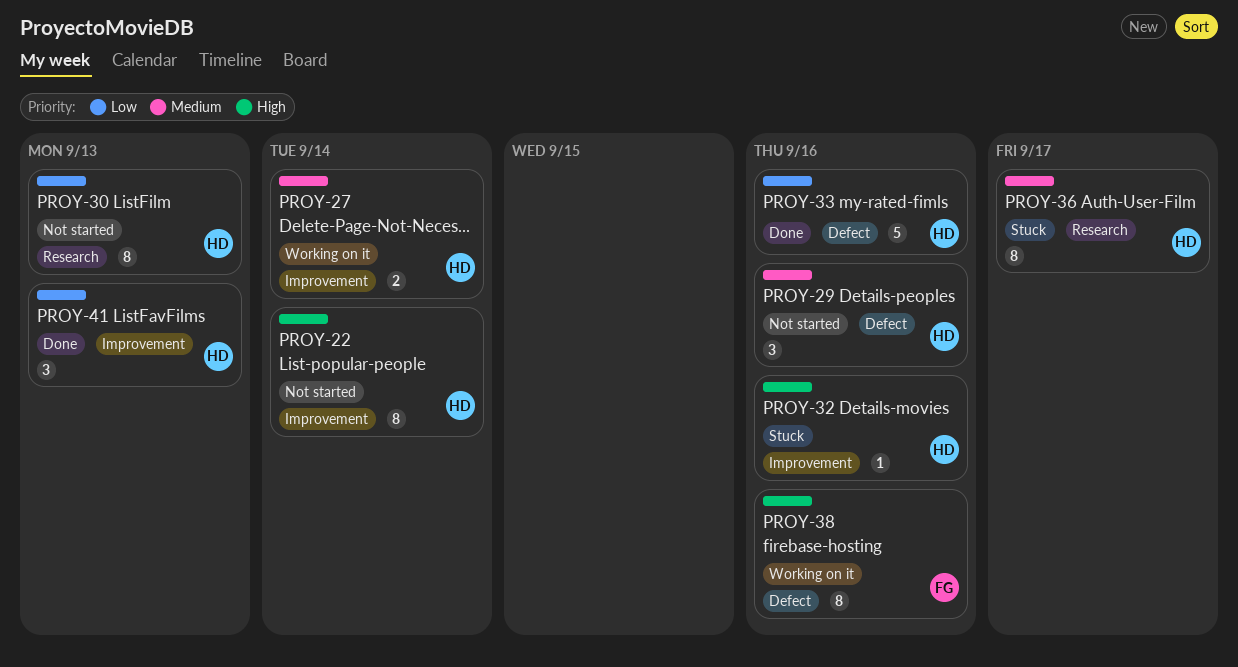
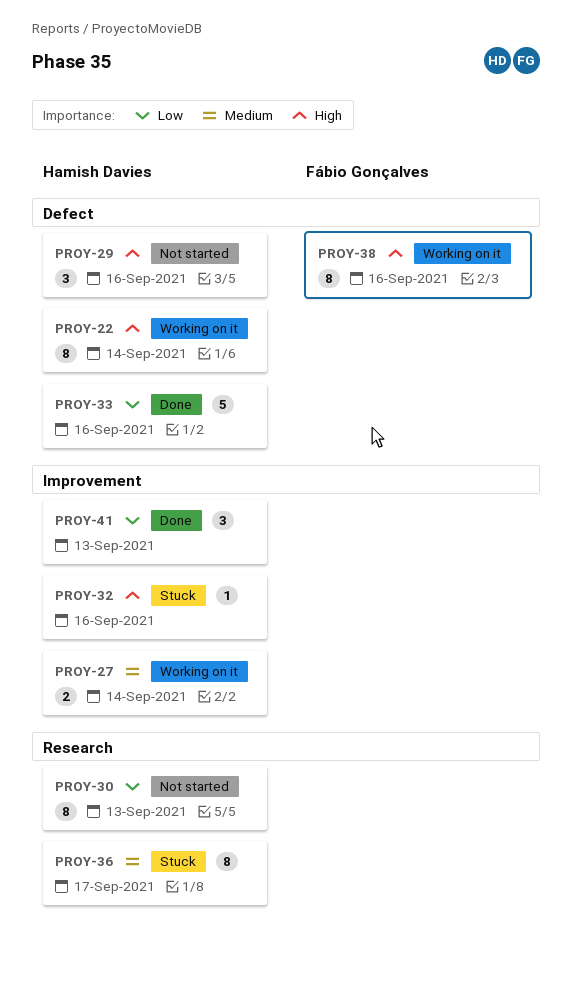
PROY-22, status: Not started -> Working on it
PROY-22, label: Improvement -> Defect
PROY-29, priority: Medium -> High

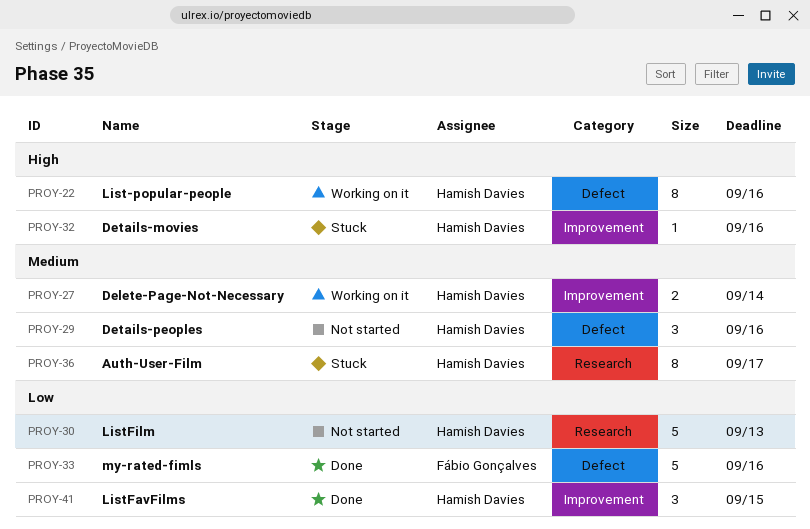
PROY-22, due: Sep 14 -> Sep 16
PROY-29, priority: High -> Medium
PROY-30, estimate: 8 -> 5
PROY-33, owner: Hamish Davies -> Fábio Gonçalves
PROY-38: present -> none
PROY-41, due: Sep 13 -> Sep 15

